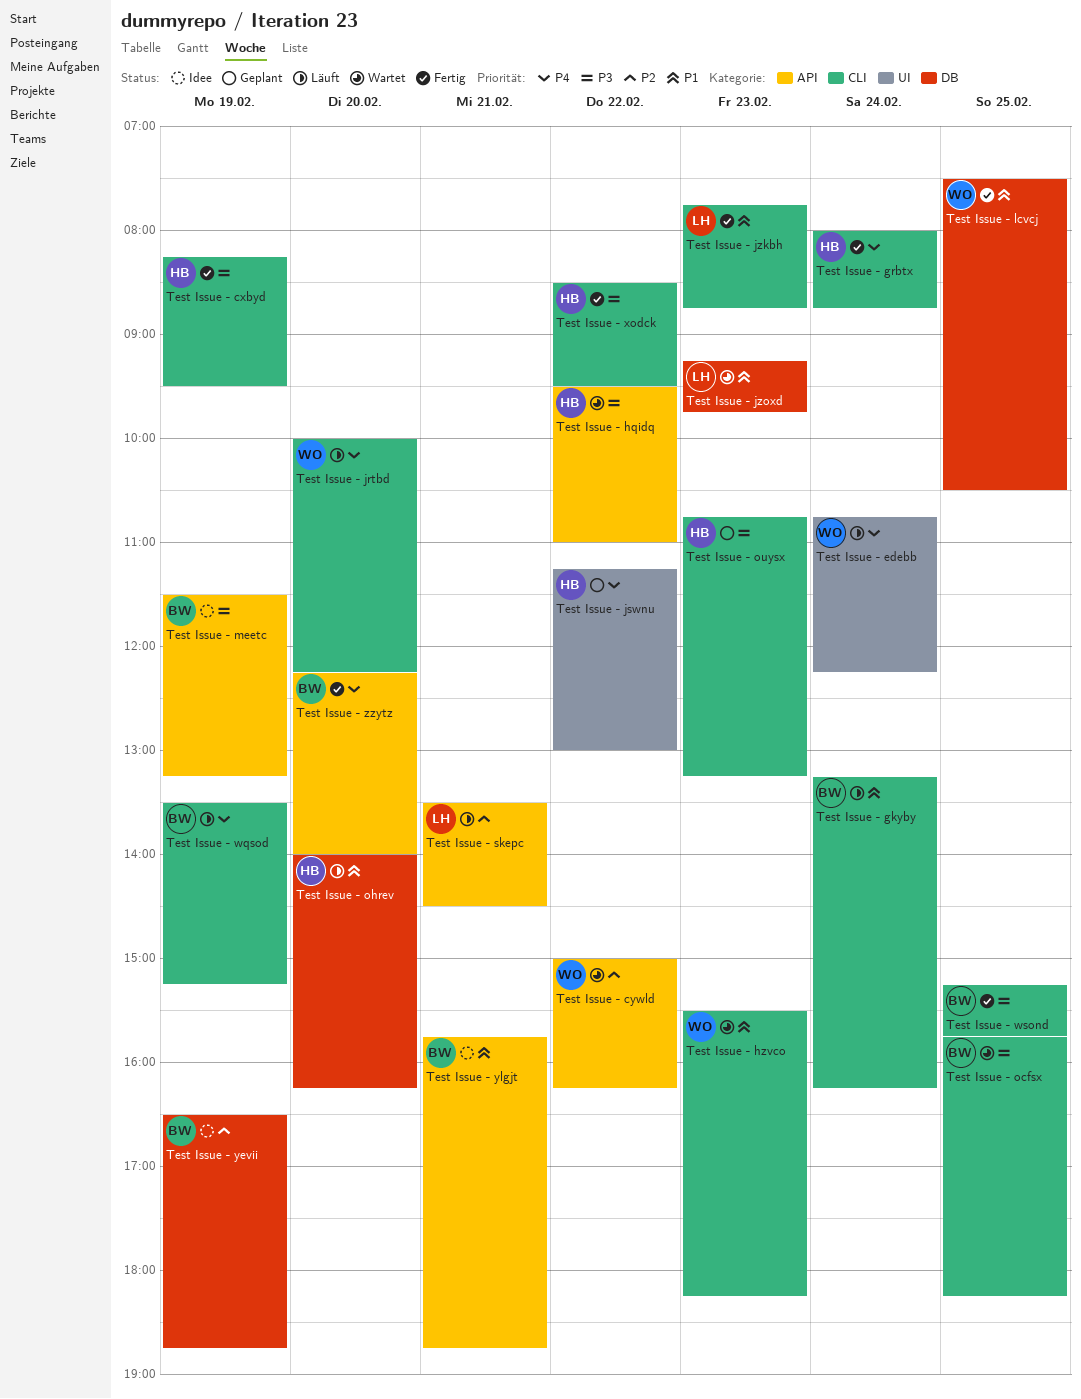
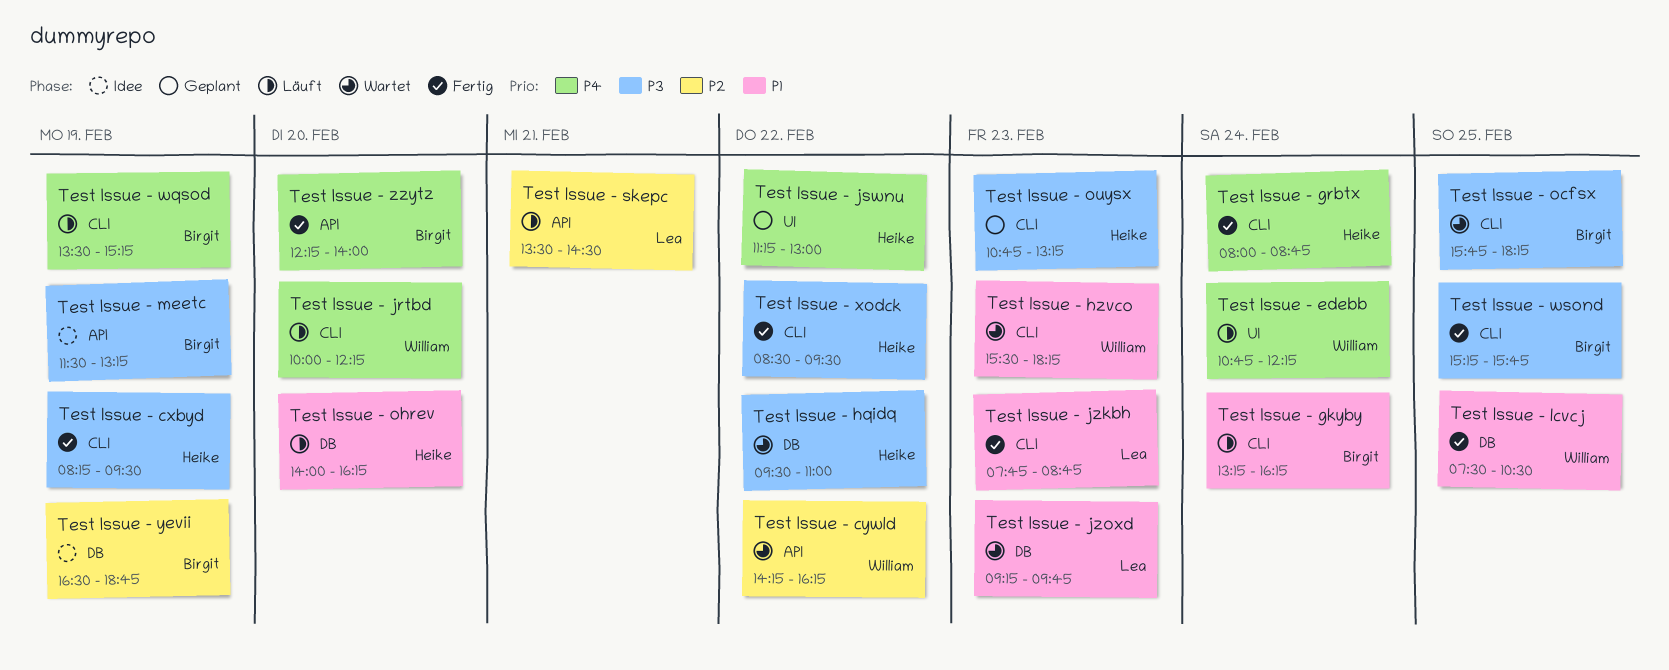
Test Issue - cywld, begins: 15:00 -> 14:15
Test Issue - hqidq, label: API -> DB
Test Issue - ylgjt: present -> none

